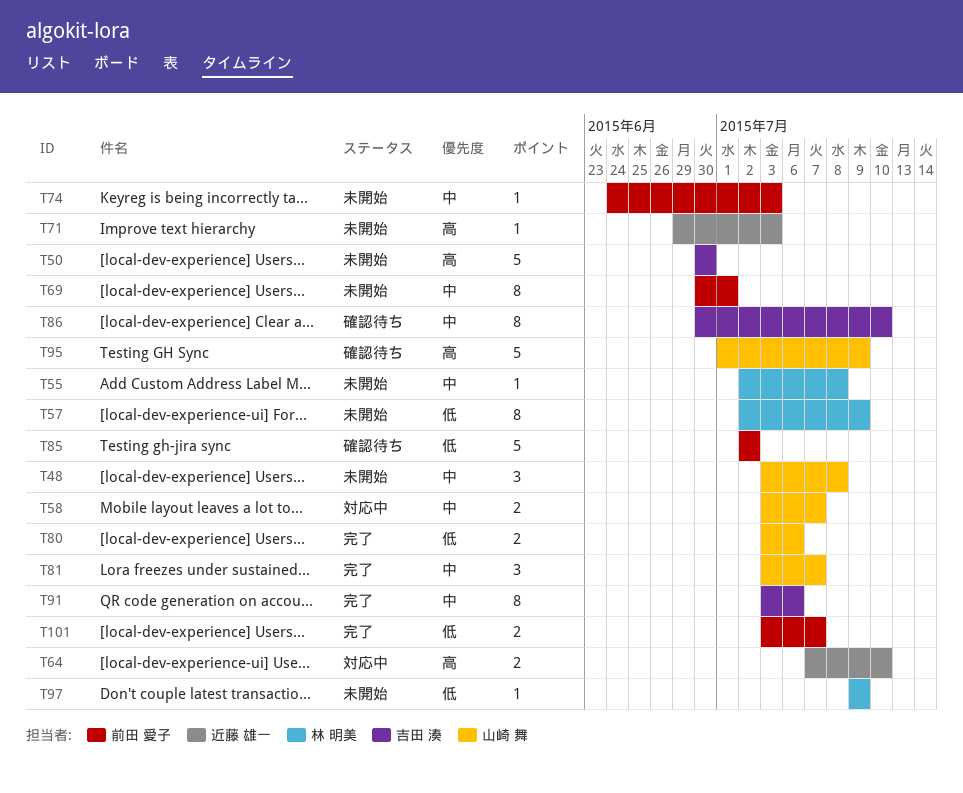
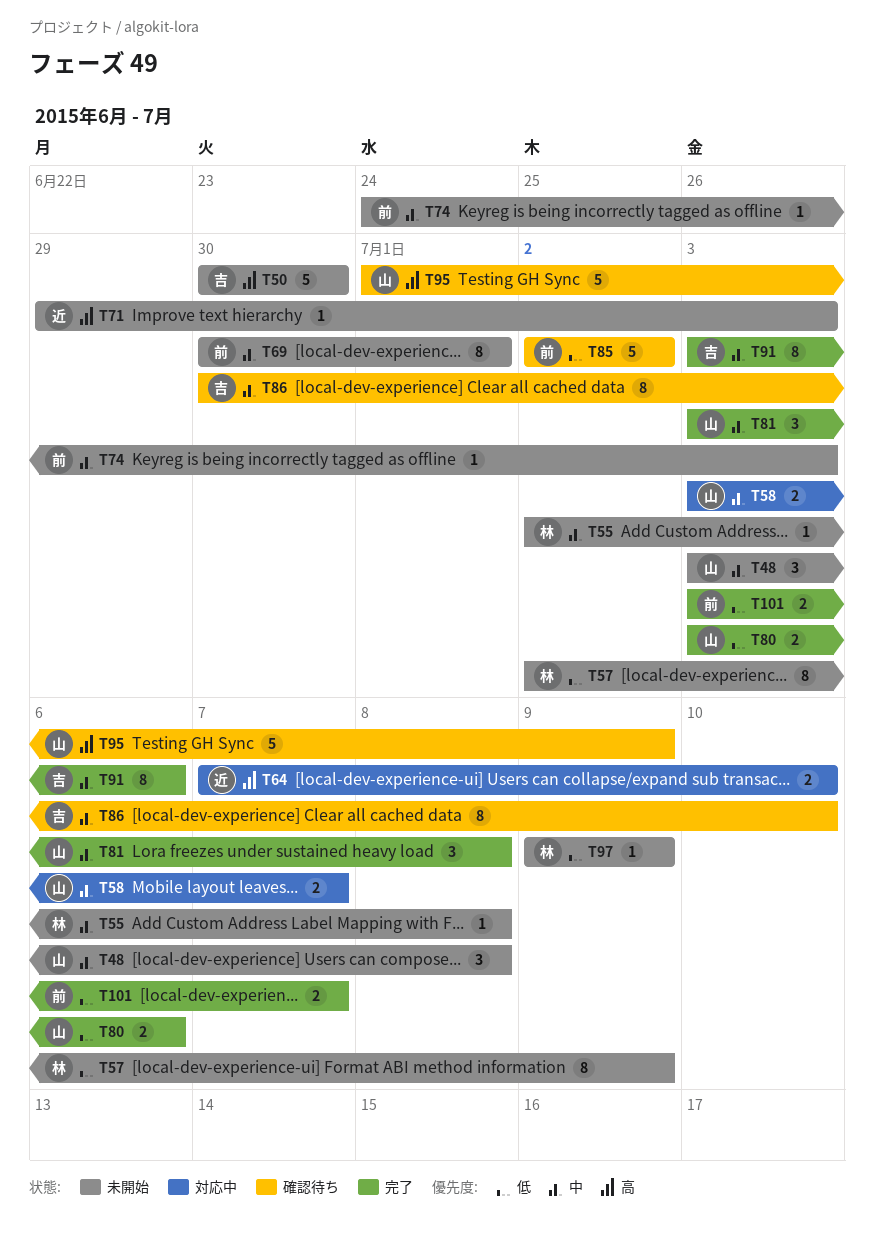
T81, due: Jul 7 -> Jul 8

